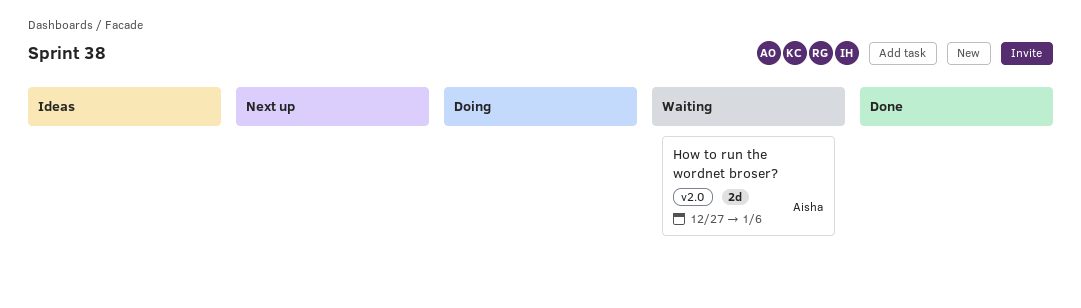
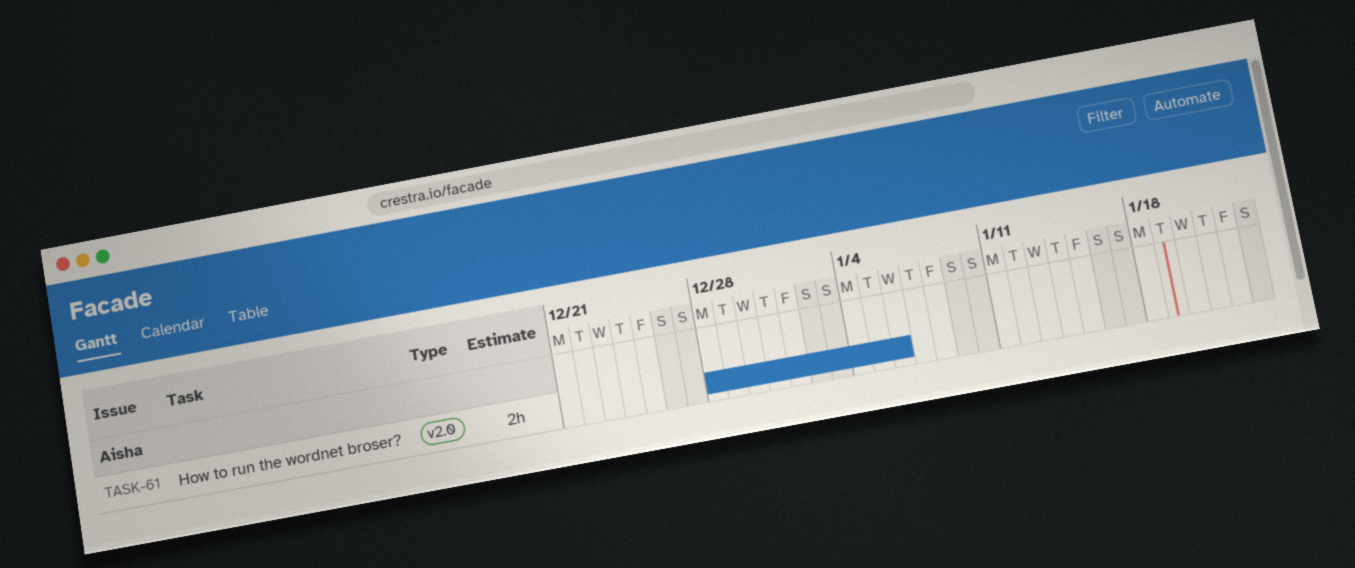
How to run the wordnet broser?, estimate: 2d -> 2h
How to run the wordnet broser?, start: Dec 27 -> Dec 28

